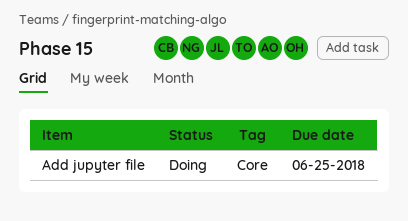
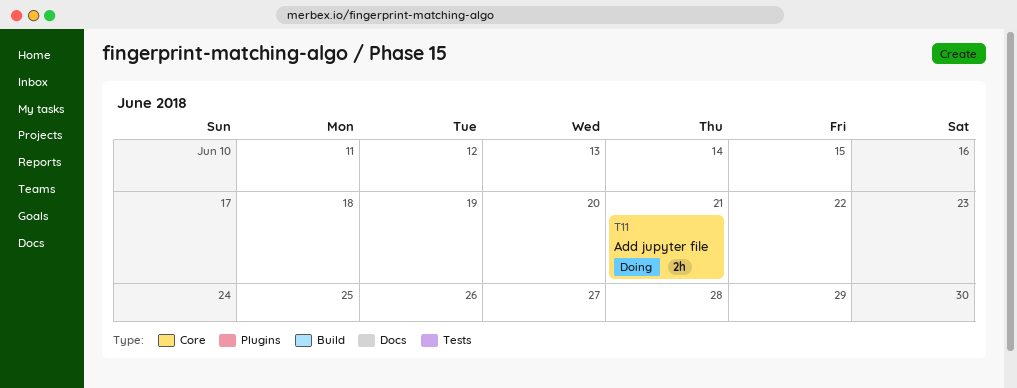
Add jupyter file, due: Jun 25 -> Jun 21

